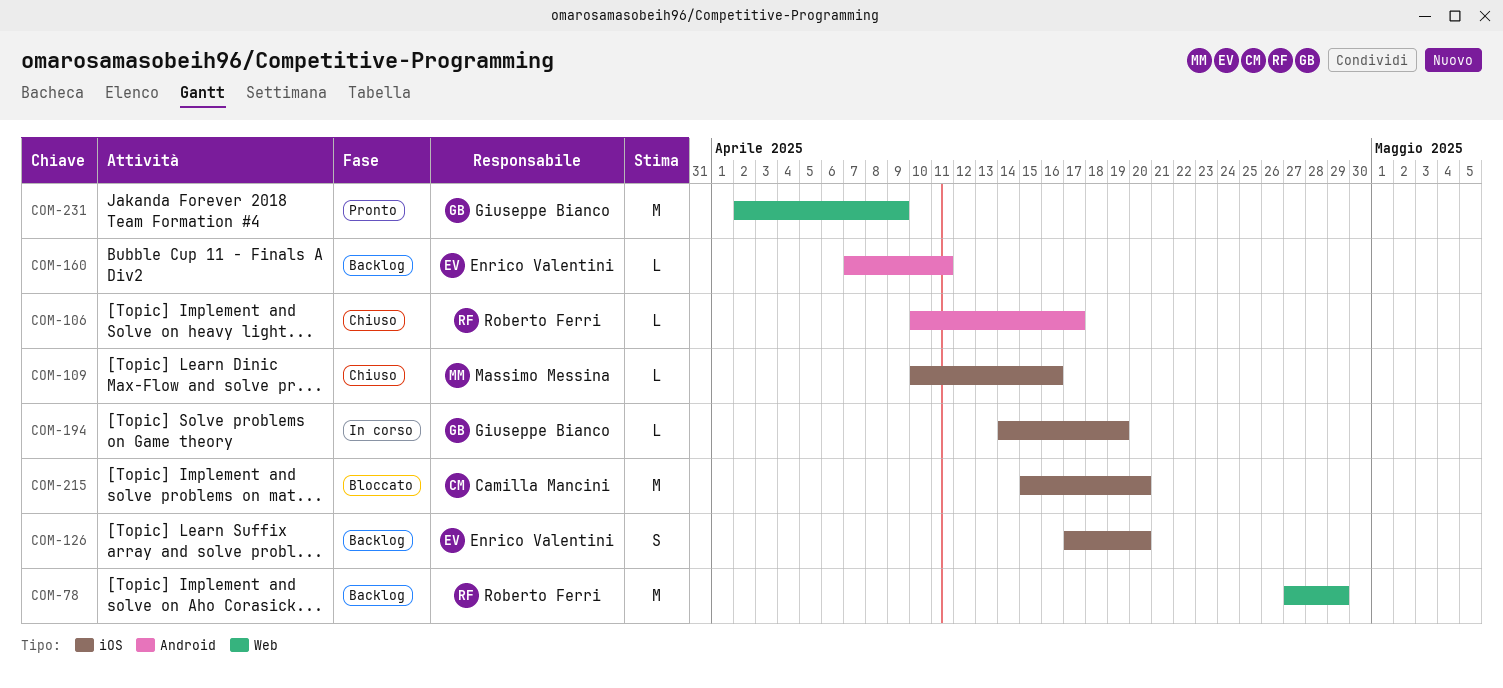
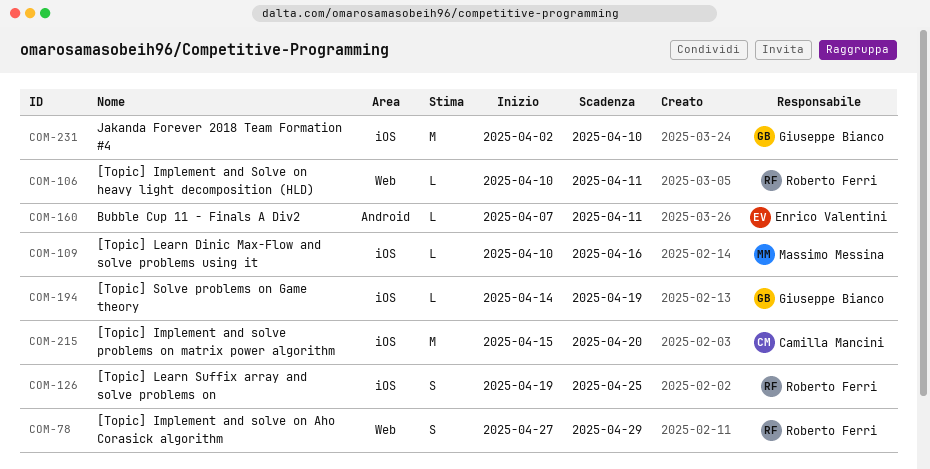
COM-78, estimate: M -> S
COM-106, label: Android -> Web
COM-106, due: Apr 17 -> Apr 11
COM-126, owner: Enrico Valentini -> Roberto Ferri
COM-126, start: Apr 17 -> Apr 19
COM-126, due: Apr 20 -> Apr 25
COM-231, label: Web -> iOS
COM-231, due: Apr 9 -> Apr 10

